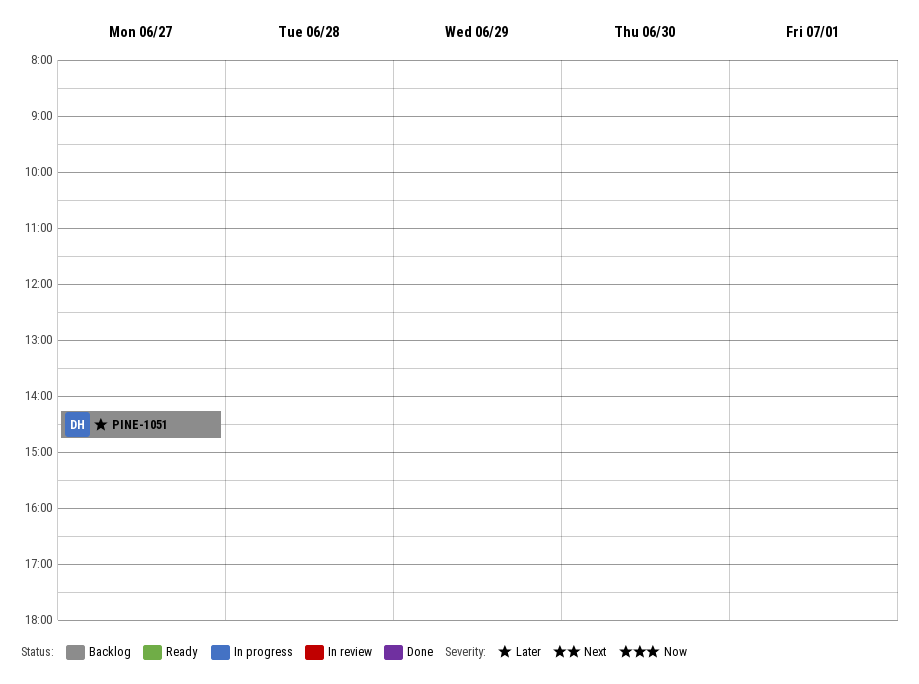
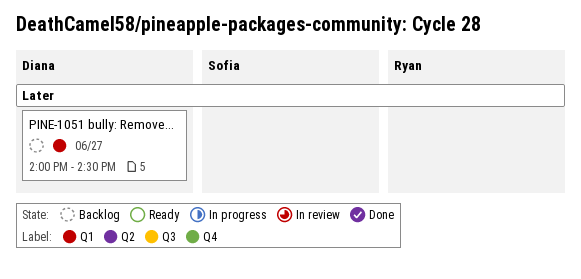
PINE-1051, begins: 14:15 -> 14:00
PINE-1051, ends: 14:45 -> 14:30

